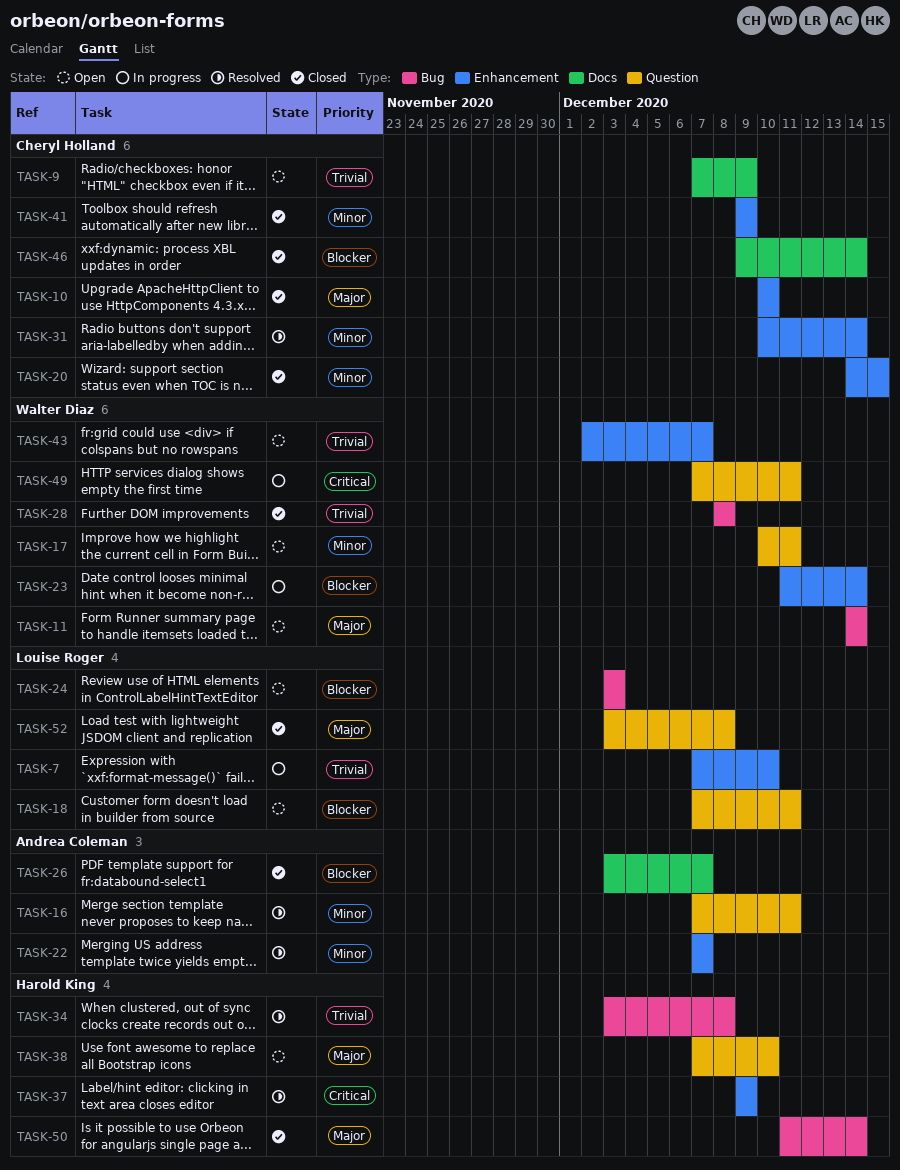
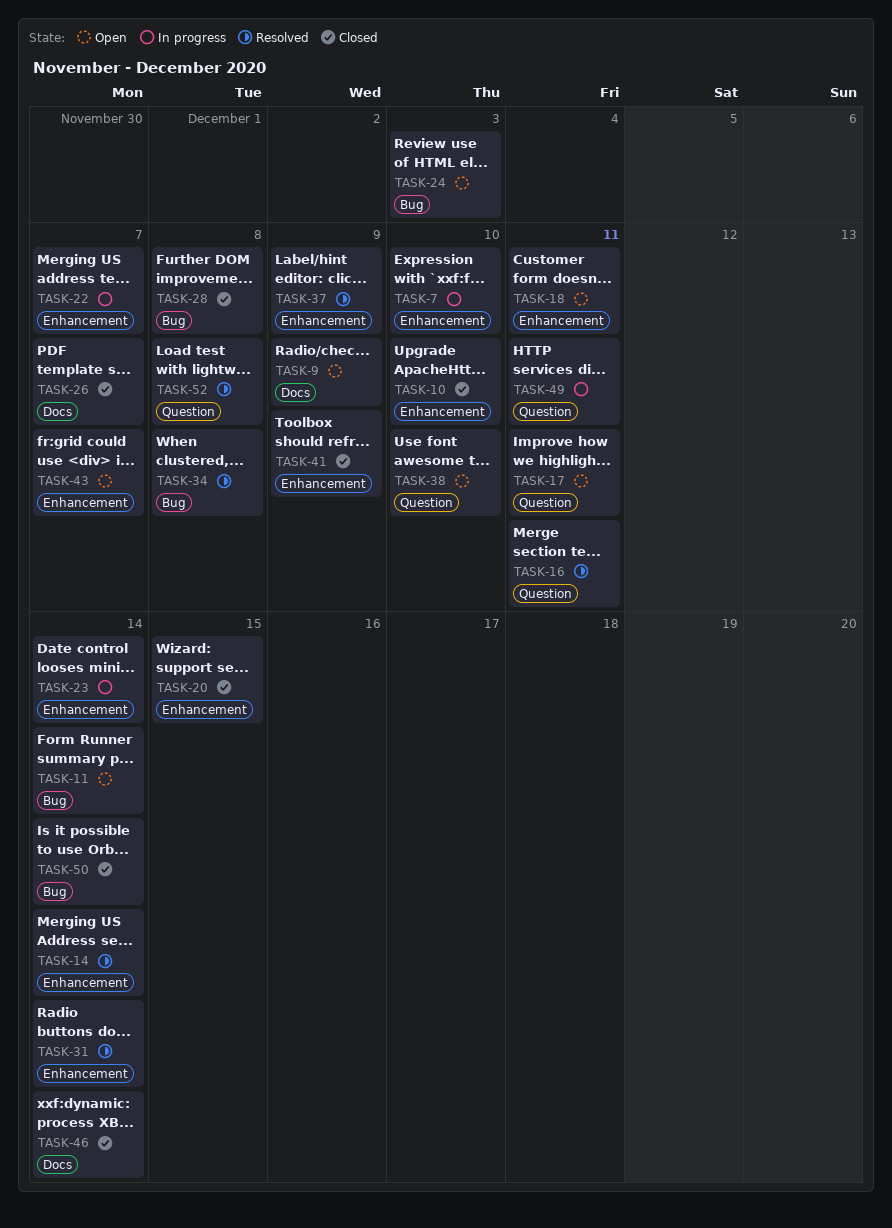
TASK-14: none -> present
TASK-18, label: Question -> Enhancement
TASK-22, status: Resolved -> In progress
TASK-52, status: Closed -> Resolved

